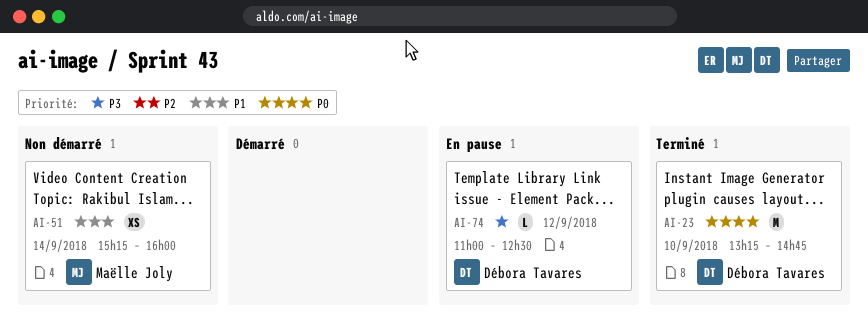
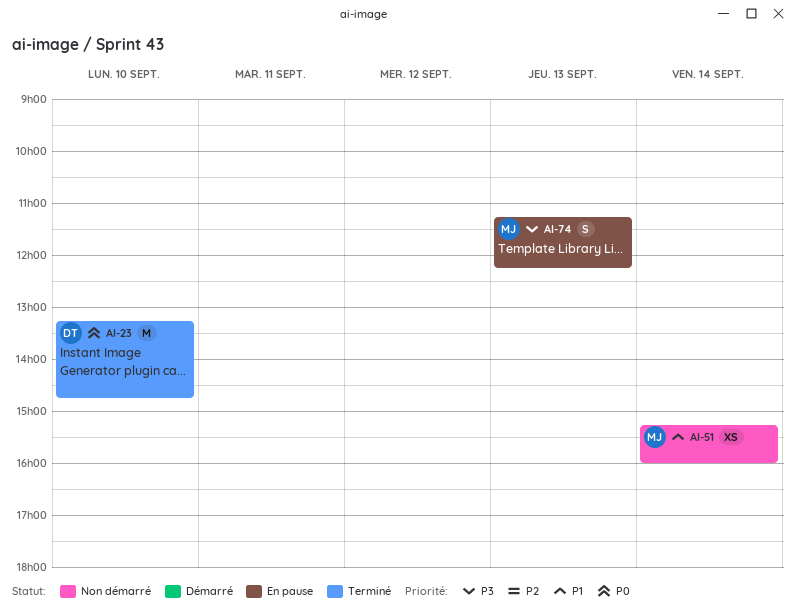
AI-74, owner: Débora Tavares -> Maëlle Joly
AI-74, estimate: L -> S
AI-74, day: Sep 12 -> Sep 13
AI-74, begins: 11:00 -> 11:15
AI-74, ends: 12:30 -> 12:15

